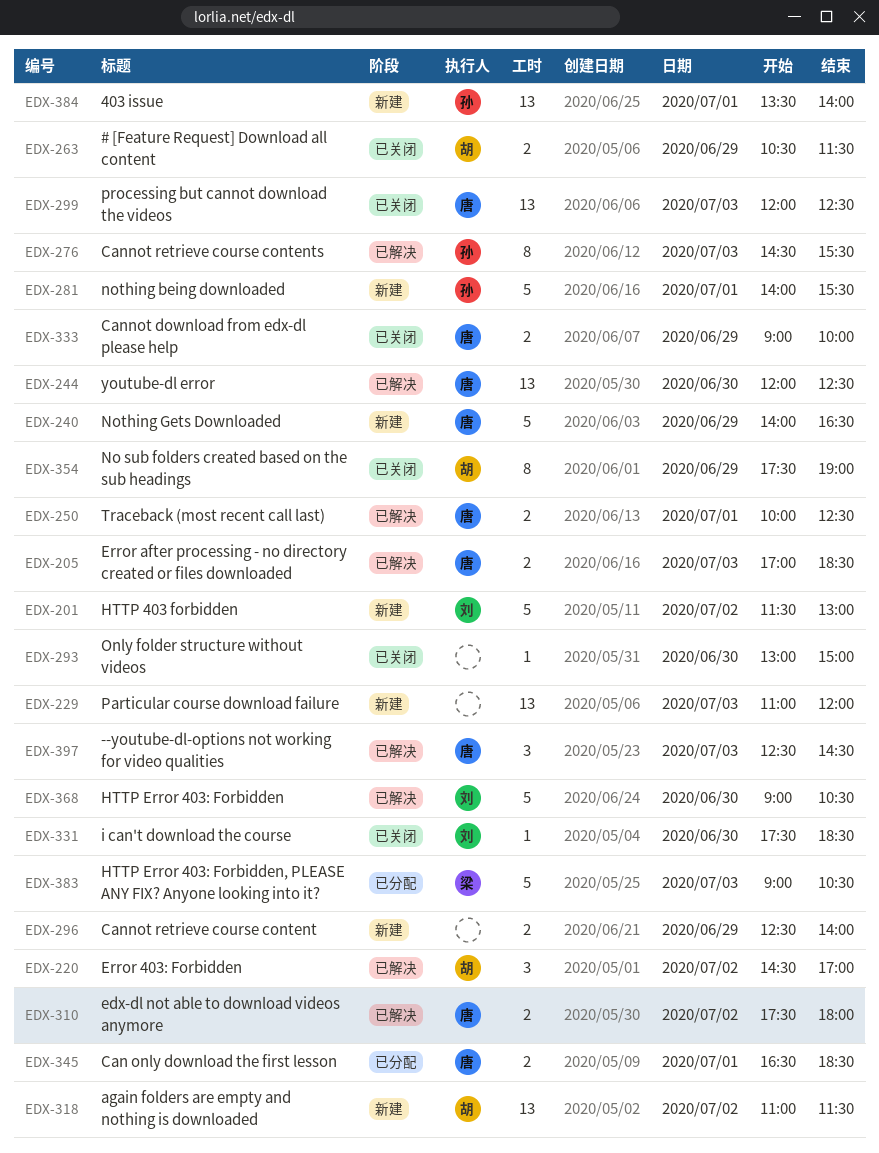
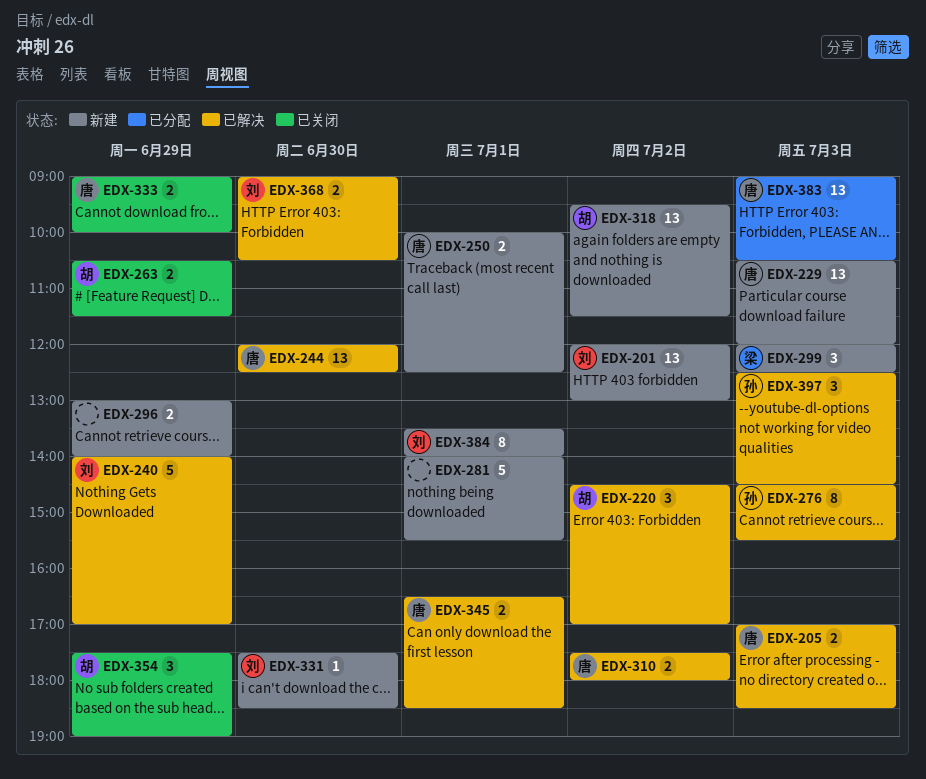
EDX-201, estimate: 5 -> 13
EDX-201, begins: 11:30 -> 12:00
EDX-229, owner: none -> 唐
EDX-229, begins: 11:00 -> 10:30
EDX-240, status: 新建 -> 已解决
EDX-240, owner: 唐 -> 刘
EDX-240, ends: 16:30 -> 17:00
EDX-250, status: 已解决 -> 新建
EDX-281, owner: 孙 -> none
EDX-293: present -> none
EDX-296, begins: 12:30 -> 13:00
EDX-299, status: 已关闭 -> 新建
EDX-299, owner: 唐 -> 梁
EDX-299, estimate: 13 -> 3
EDX-318, begins: 11:00 -> 09:30
EDX-331, status: 已关闭 -> 新建
EDX-345, status: 已分配 -> 已解决
EDX-354, estimate: 8 -> 3
EDX-368, estimate: 5 -> 2
EDX-383, owner: 梁 -> 唐
EDX-383, estimate: 5 -> 13
EDX-384, owner: 孙 -> 刘
EDX-384, estimate: 13 -> 8
EDX-397, owner: 唐 -> 孙

